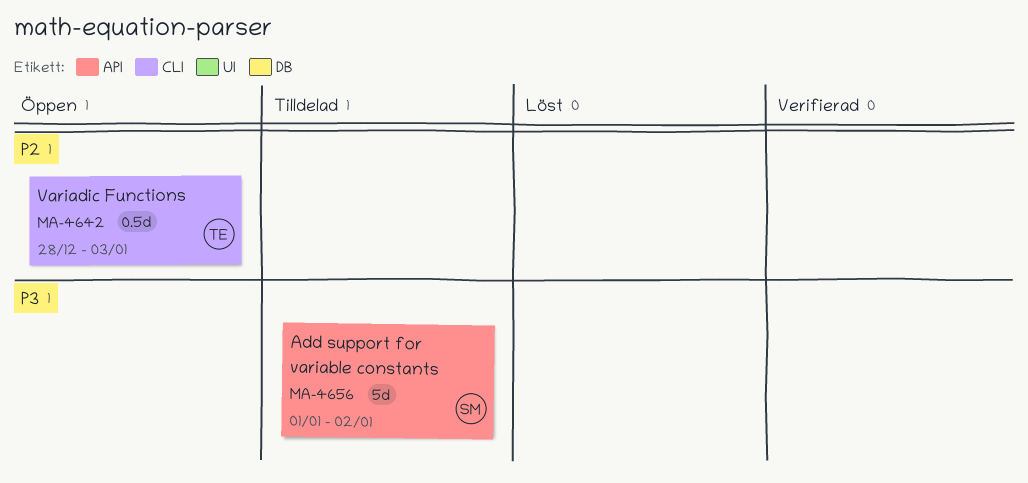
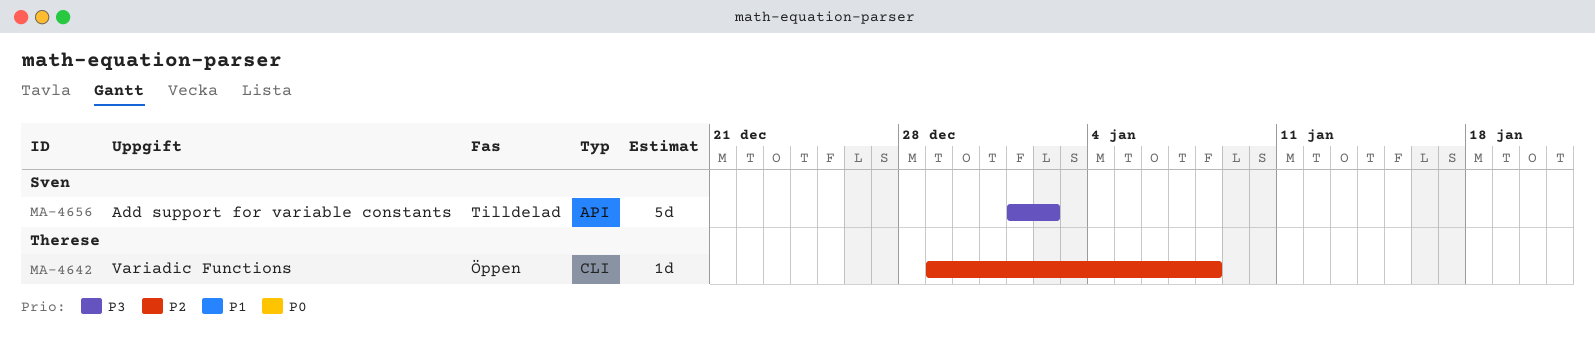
MA-4642, estimate: 0.5d -> 1d
MA-4642, start: Dec 28 -> Dec 29
MA-4642, due: Jan 3 -> Jan 8

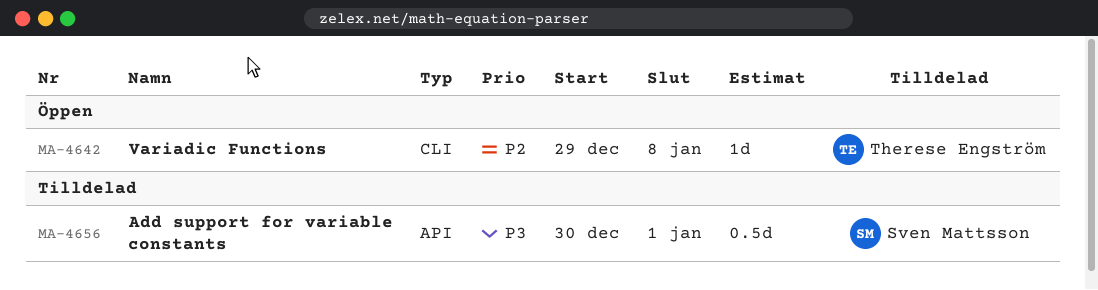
MA-4656, estimate: 5d -> 0.5d
MA-4656, start: Jan 1 -> Dec 30
MA-4656, due: Jan 2 -> Jan 1

